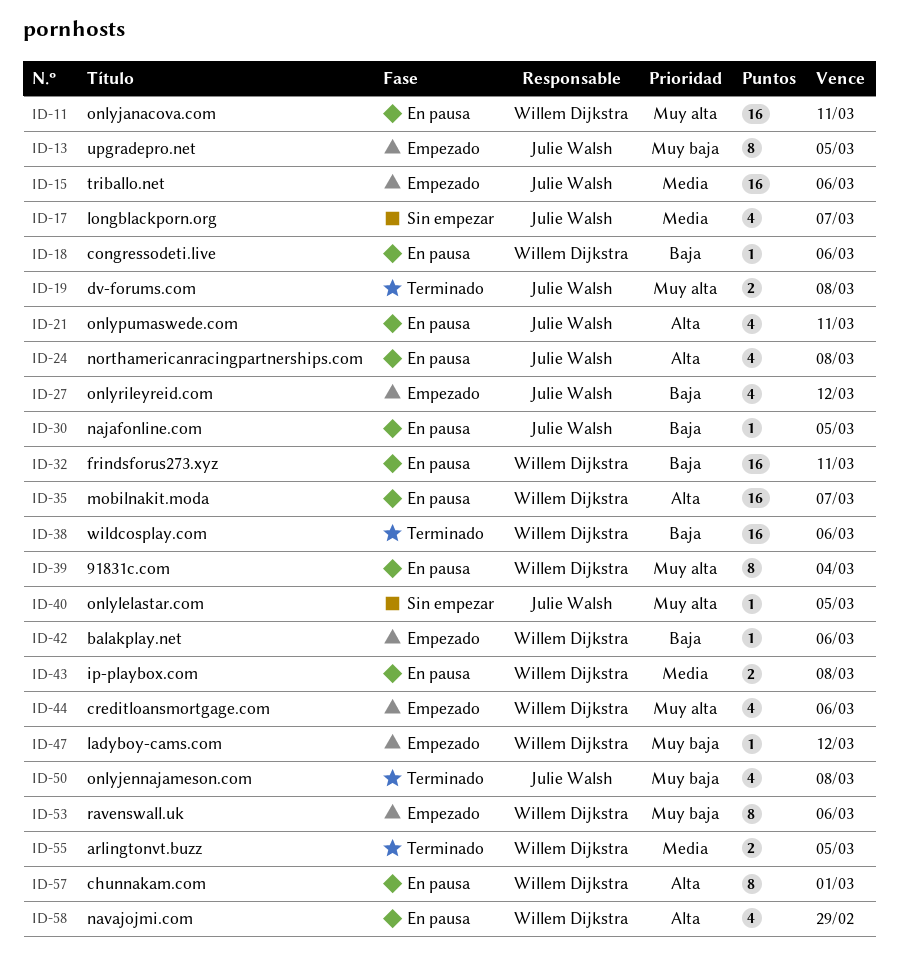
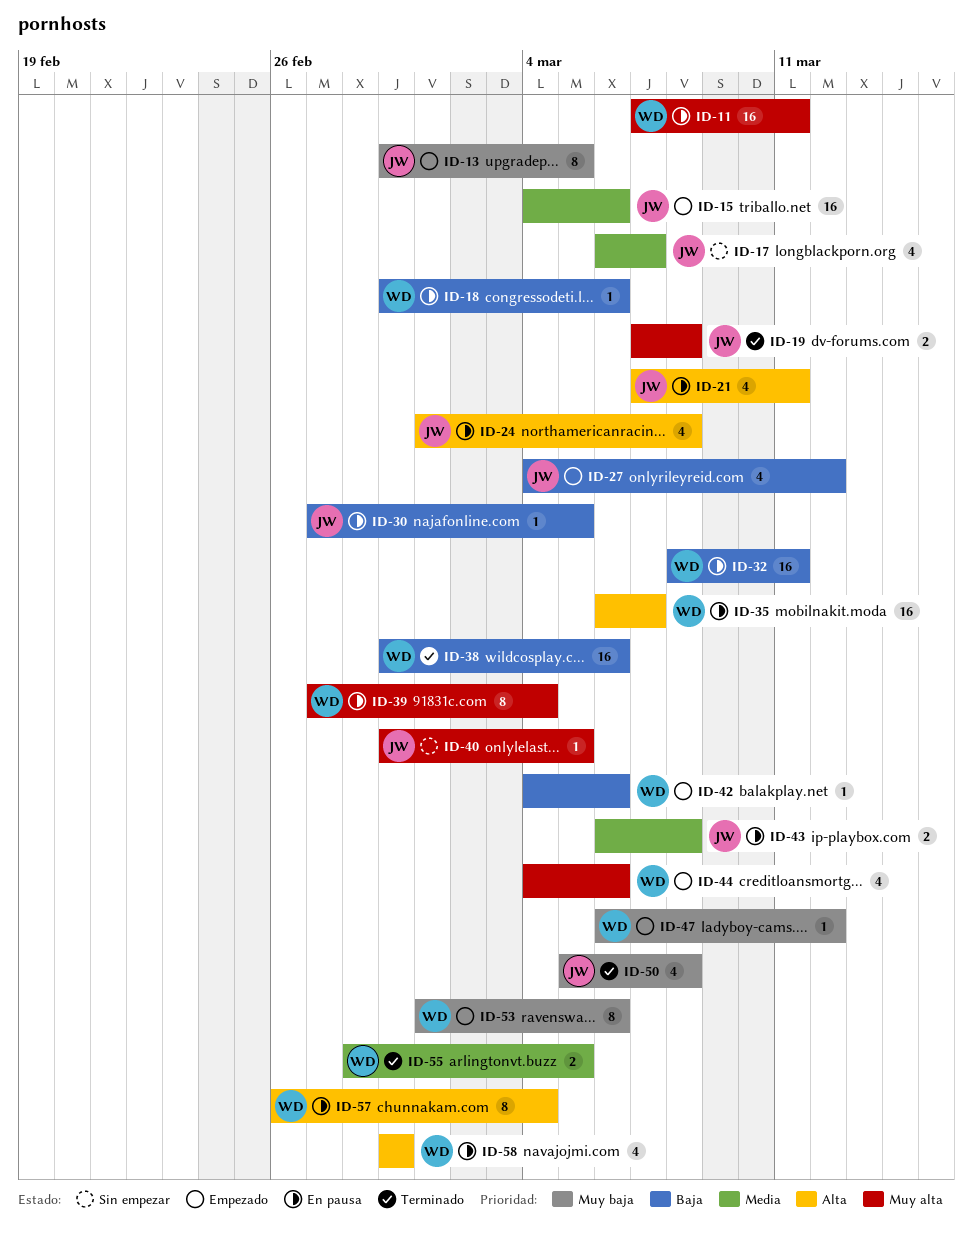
ID-43, owner: Willem Dijkstra -> Julie Walsh
ID-57, due: Mar 1 -> Mar 4

